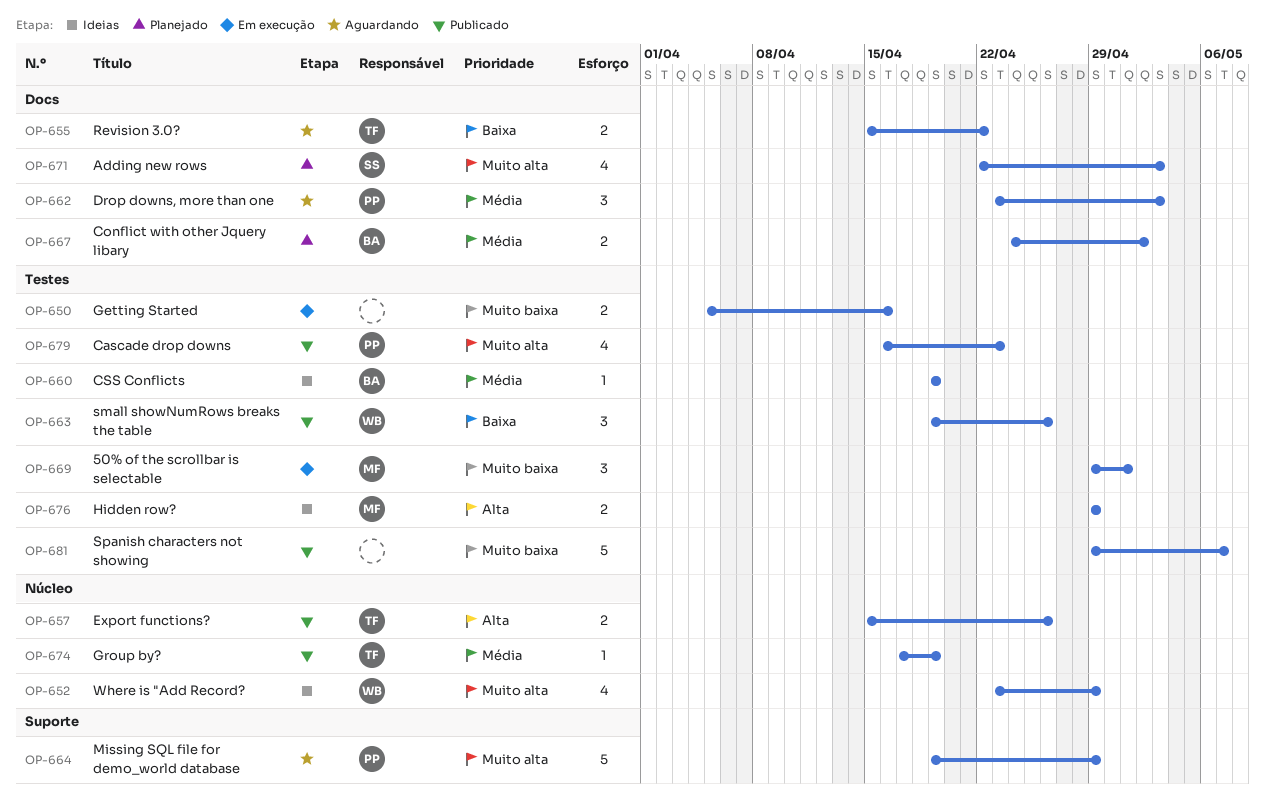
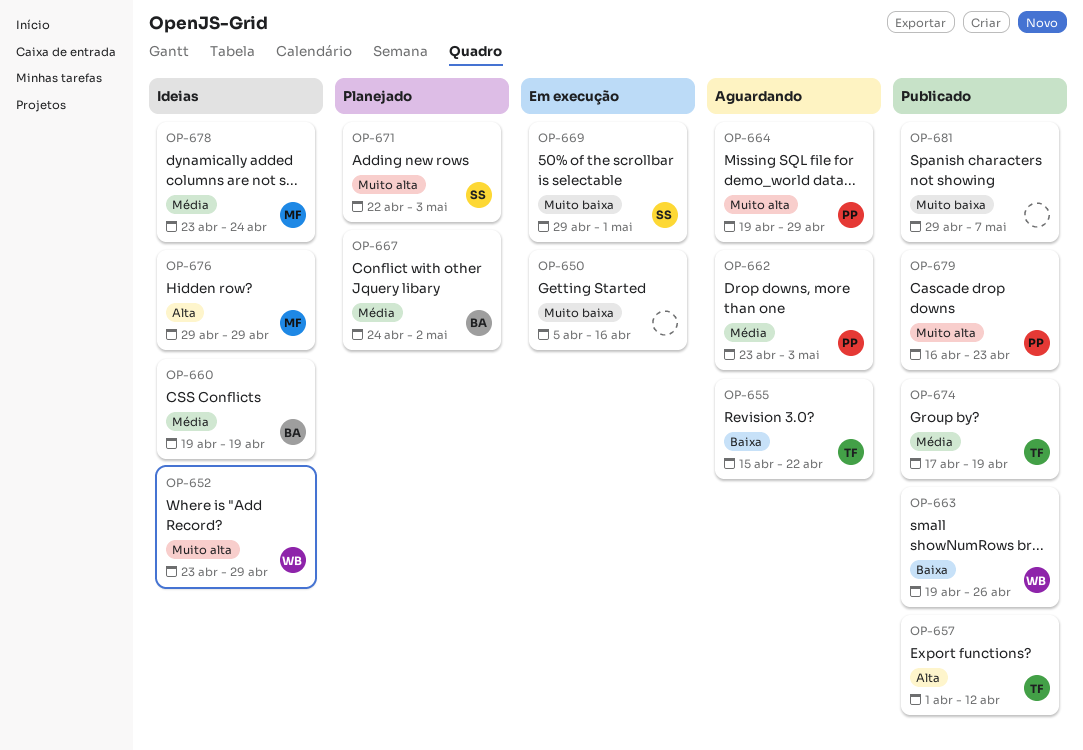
OP-657, start: Apr 15 -> Apr 1
OP-657, due: Apr 26 -> Apr 12
OP-669, owner: MF -> SS
OP-678: none -> present

